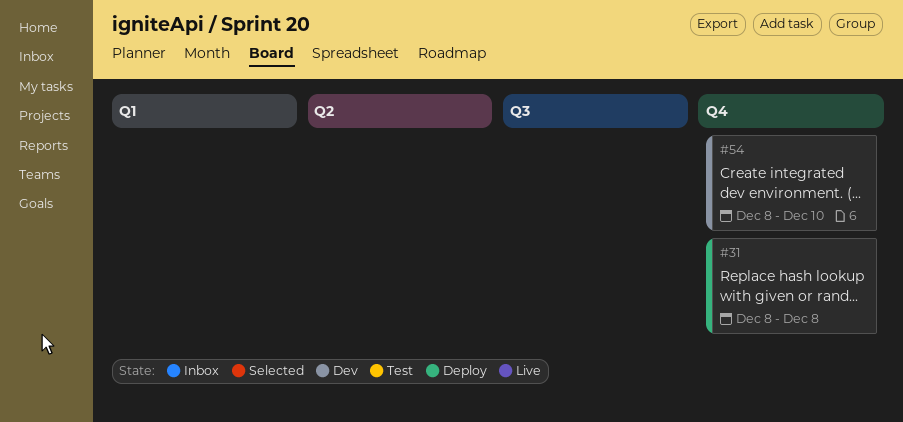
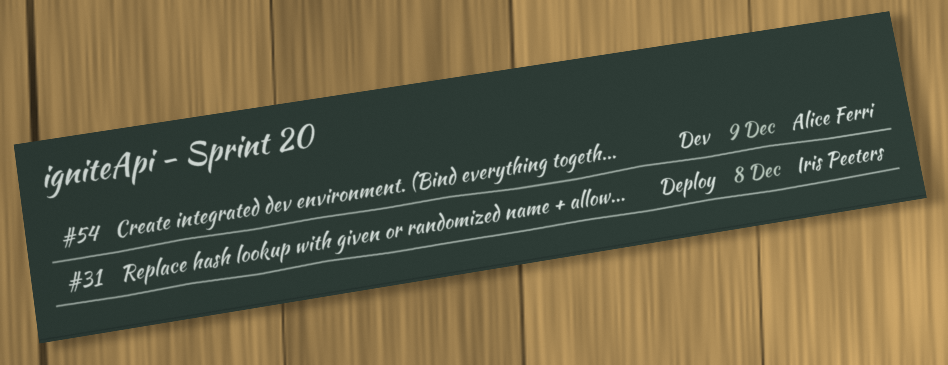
#54, due: Dec 10 -> Dec 9

